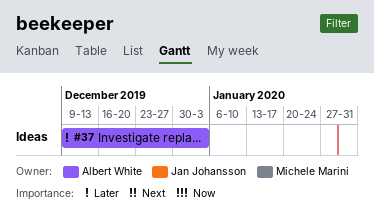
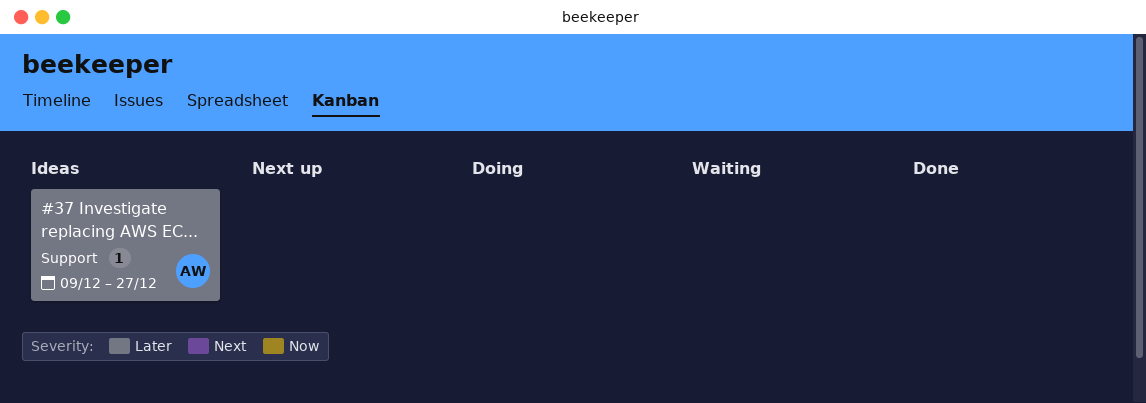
#37, due: Jan 3 -> Dec 27

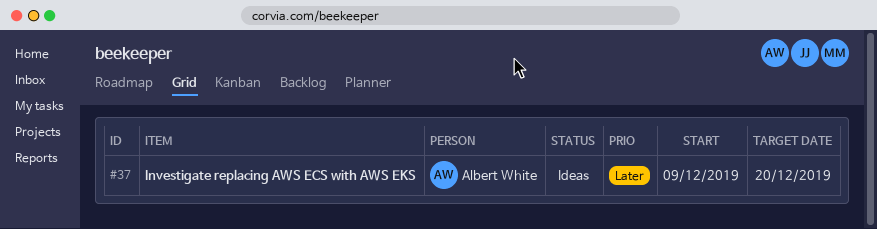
#37, due: Dec 27 -> Dec 20

